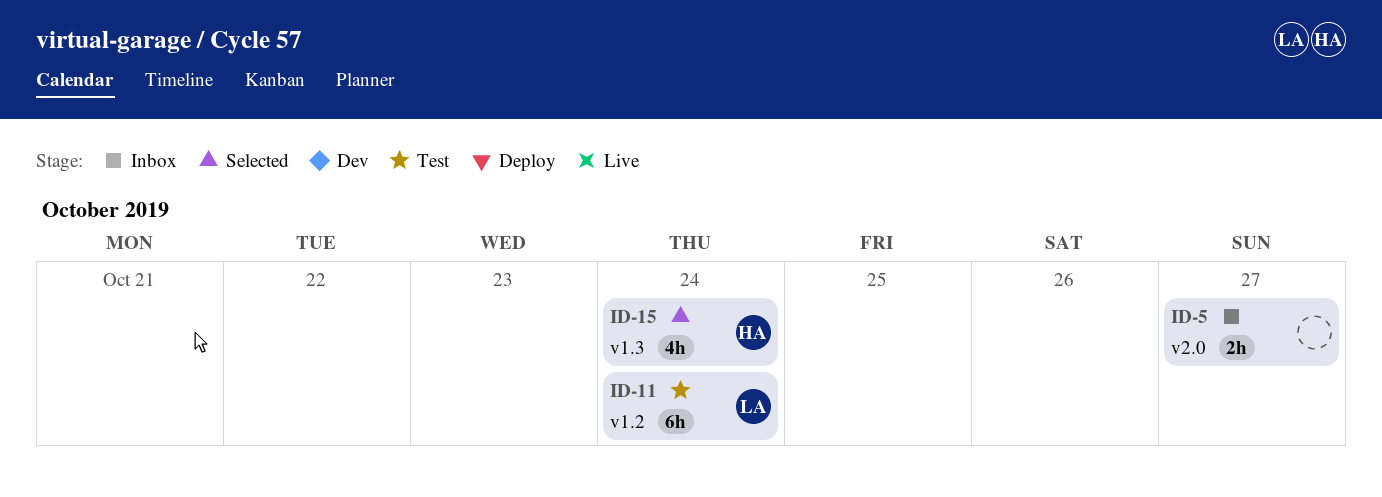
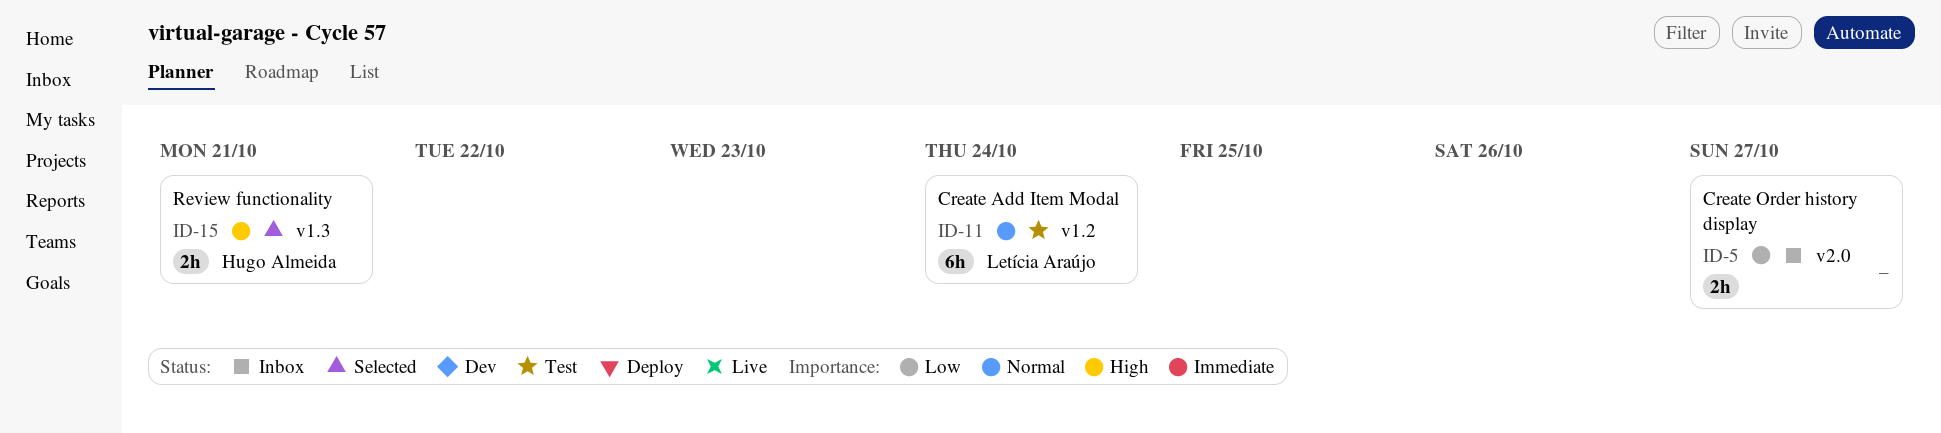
ID-15, estimate: 4h -> 2h
ID-15, due: Oct 24 -> Oct 21

